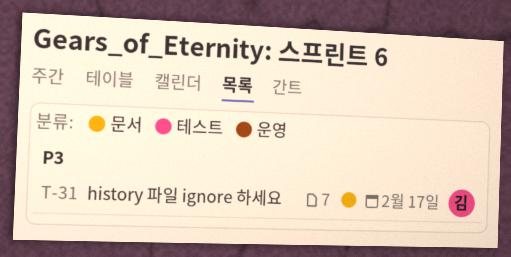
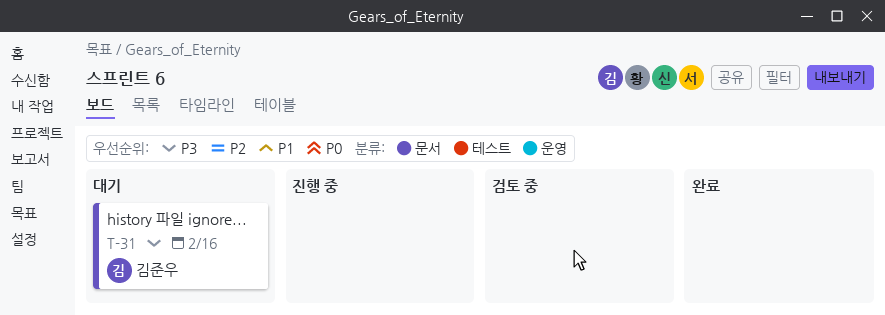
T-31, due: Feb 17 -> Feb 16

